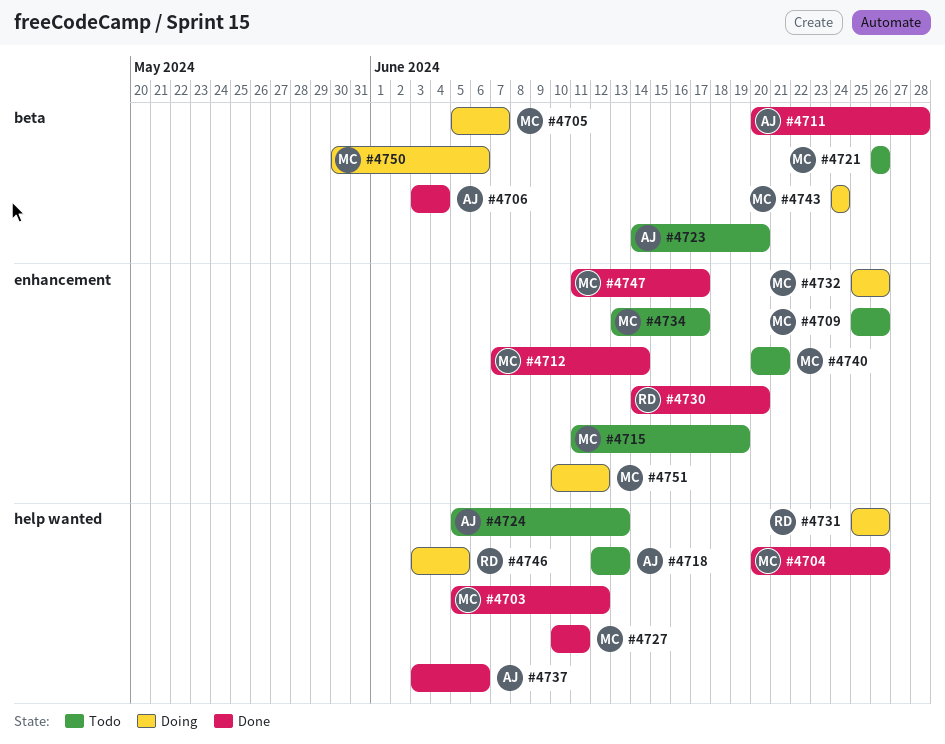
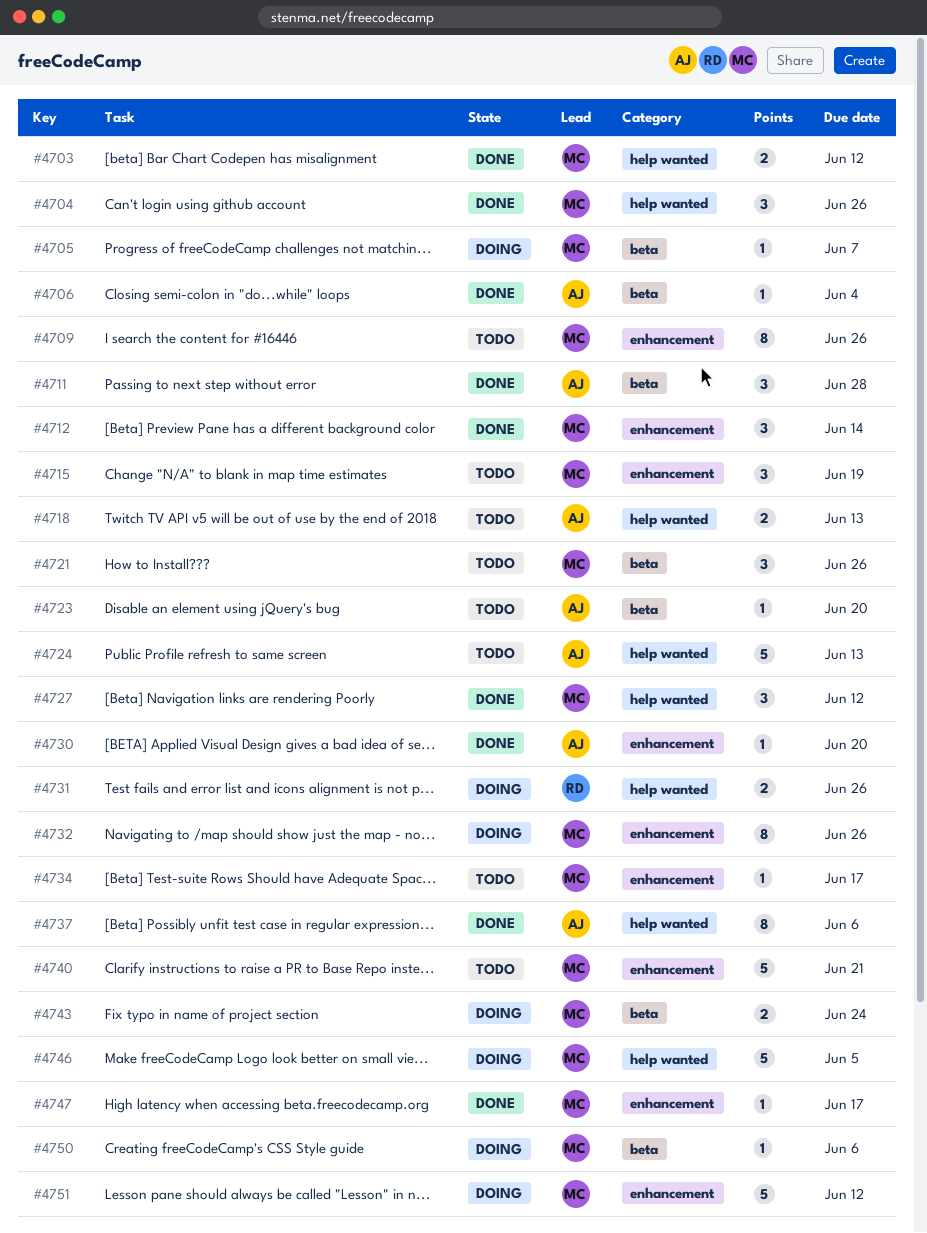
#4727, due: Jun 11 -> Jun 12
#4730, owner: RD -> AJ
#4746, owner: RD -> MC

